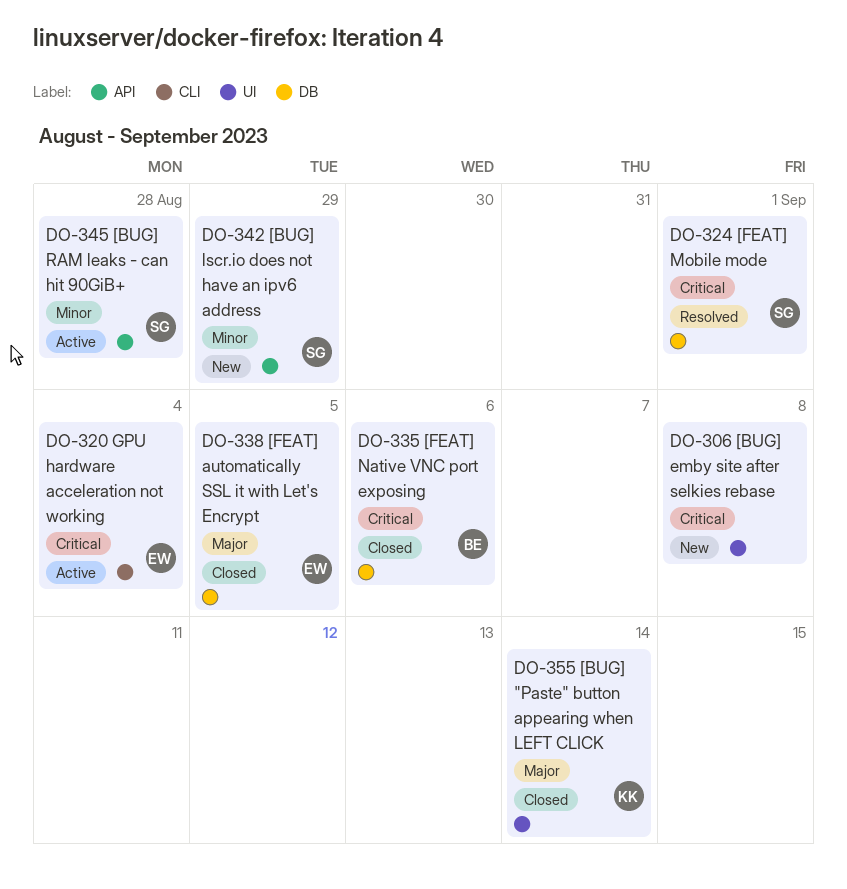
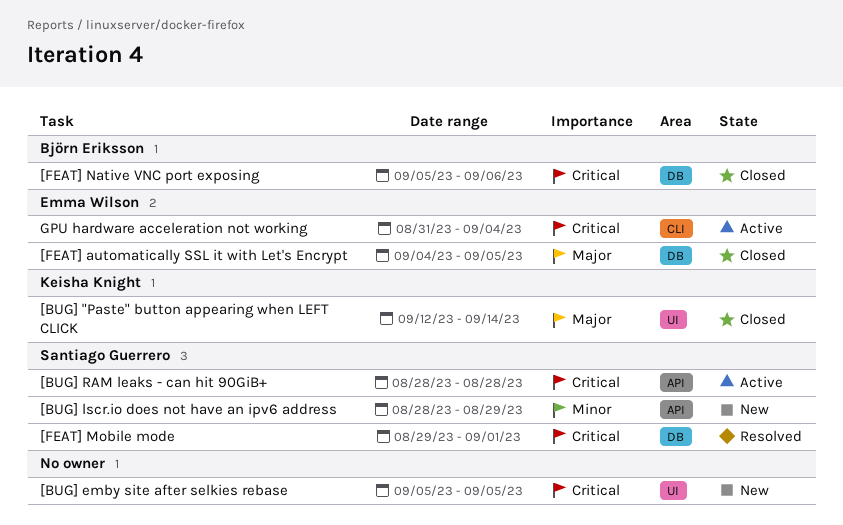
[BUG] emby site after selkies rebase, due: Sep 8 -> Sep 5
[BUG] RAM leaks - can hit 90GiB+, priority: Minor -> Critical

